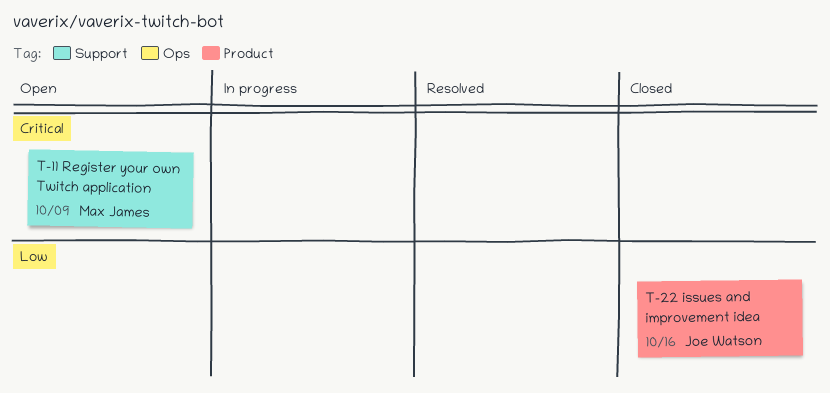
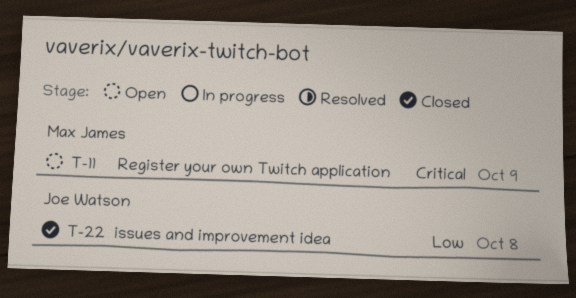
T-22, due: Oct 16 -> Oct 8

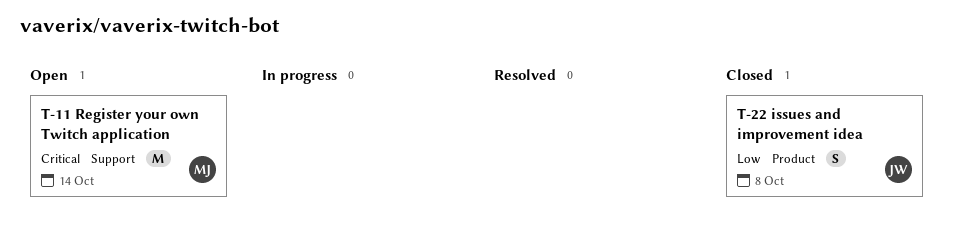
T-11, due: Oct 9 -> Oct 14

